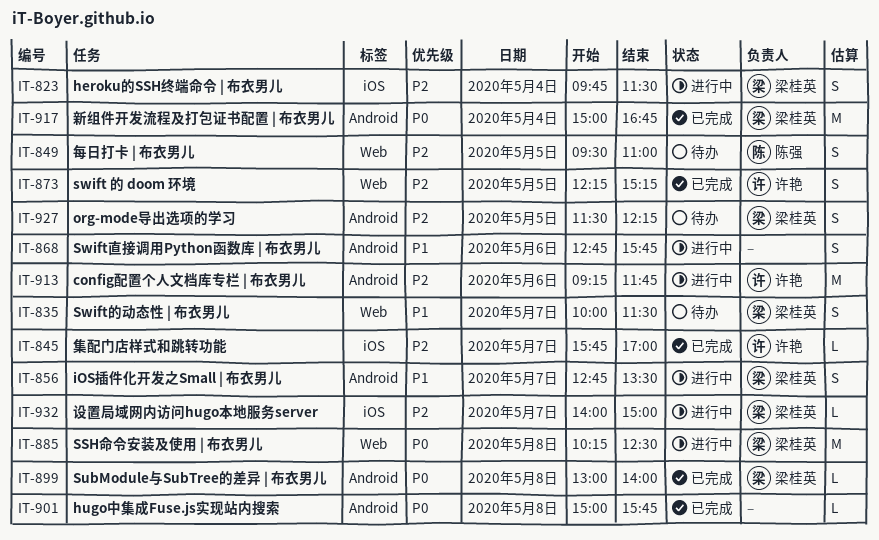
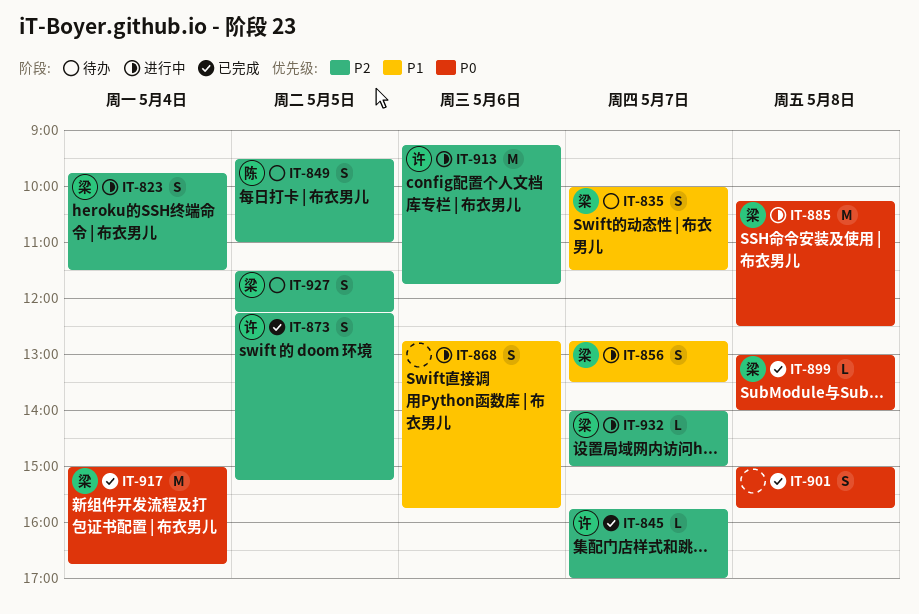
IT-901, estimate: L -> S

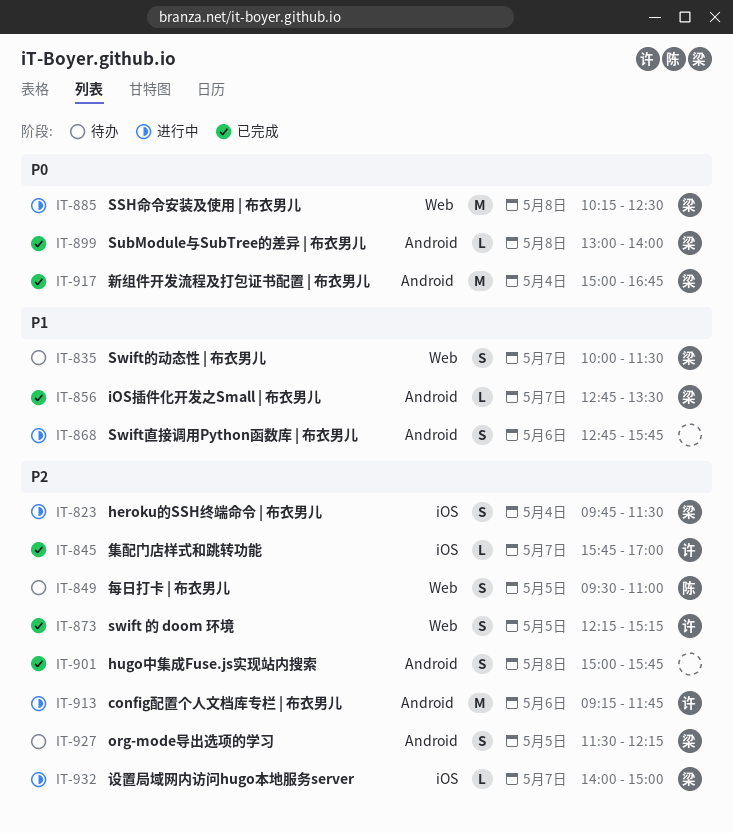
IT-856, status: 进行中 -> 已完成
IT-856, estimate: S -> L
IT-901, priority: P0 -> P2

